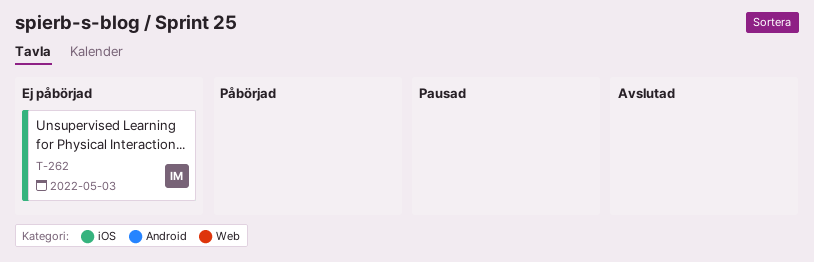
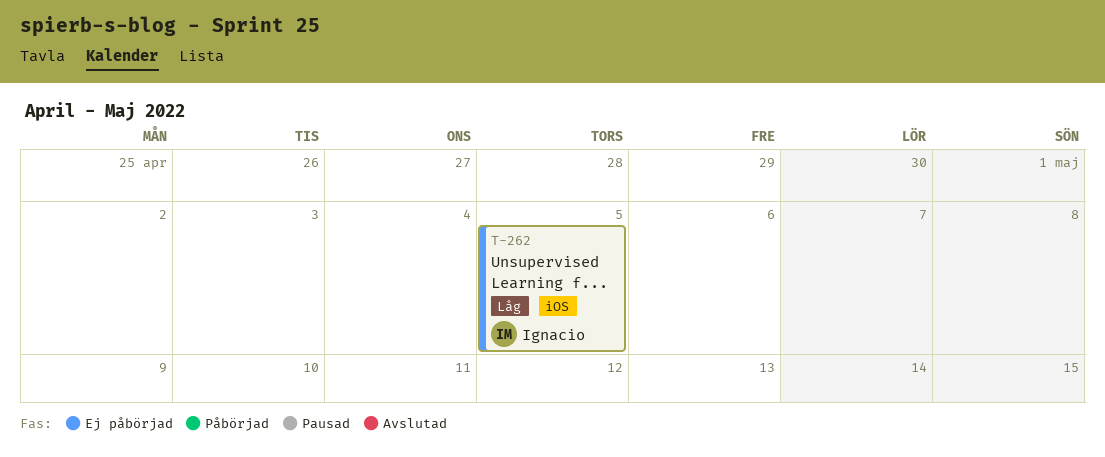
T-262, due: May 3 -> May 5

